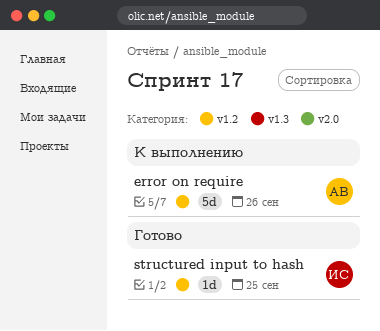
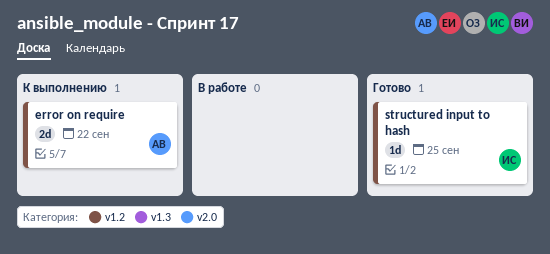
error on require, estimate: 5d -> 2d
error on require, due: Sep 26 -> Sep 22

